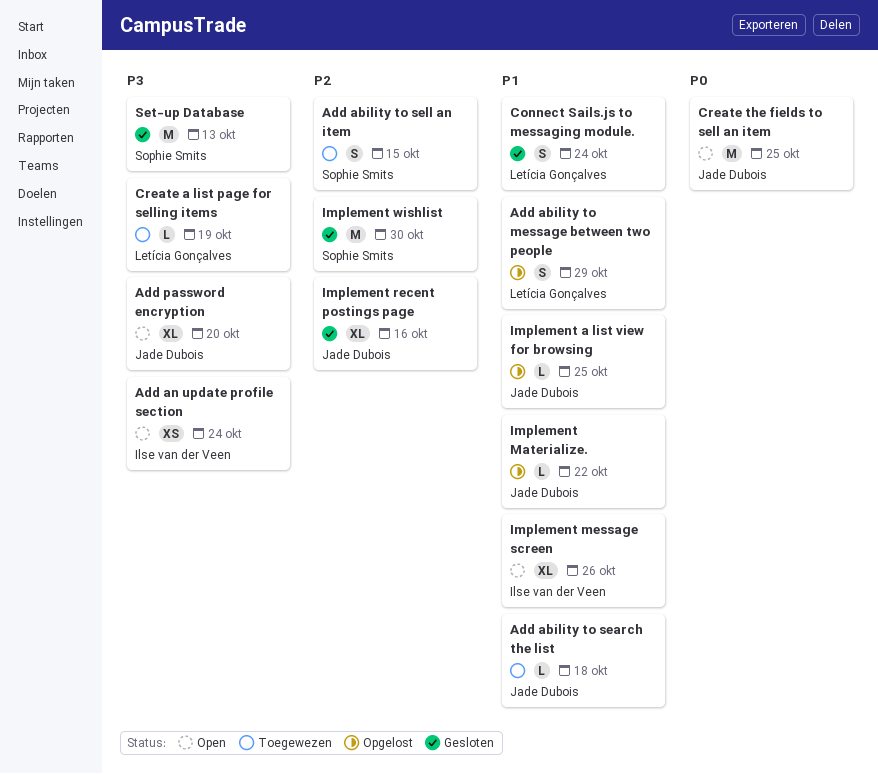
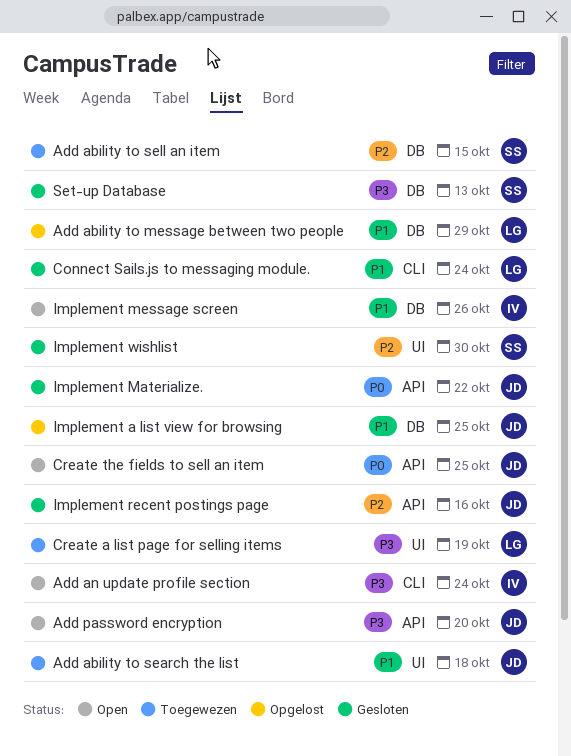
Implement Materialize., status: Opgelost -> Gesloten
Implement Materialize., priority: P1 -> P0

